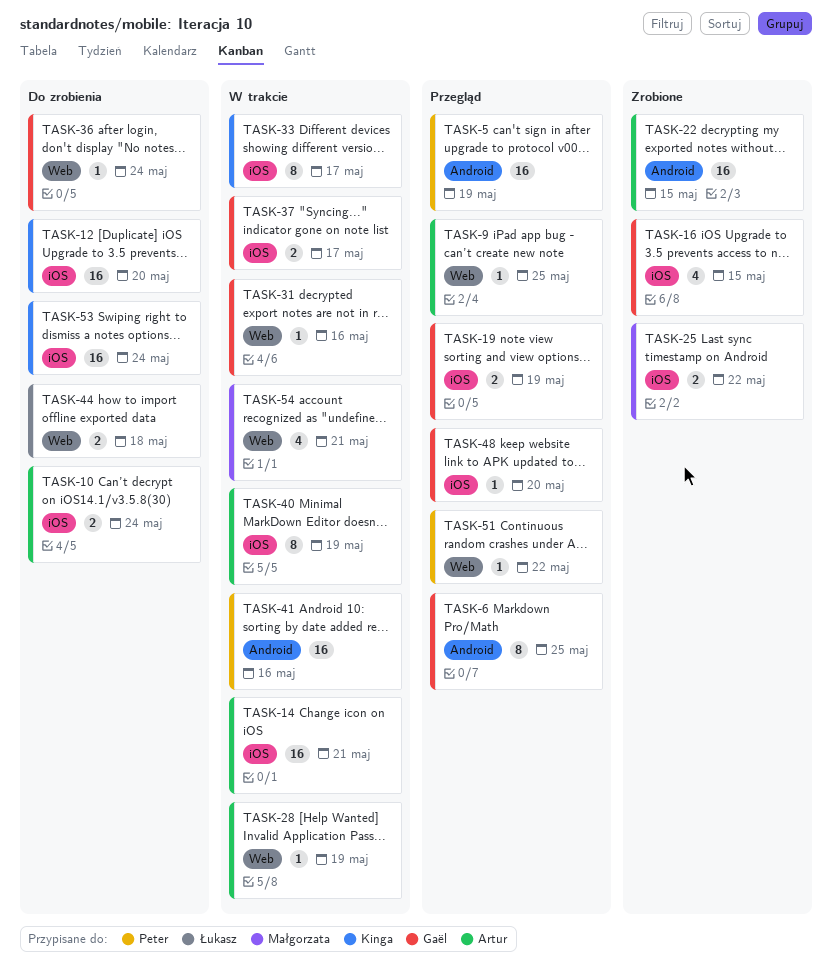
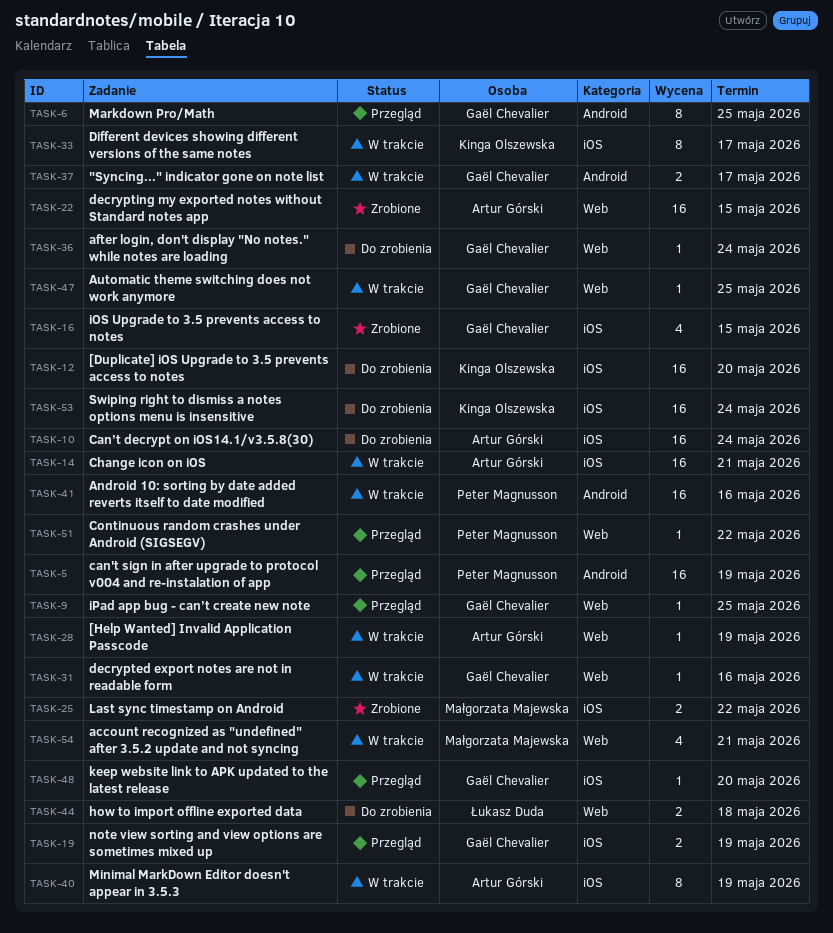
TASK-9, owner: Artur Górski -> Gaël Chevalier
TASK-10, estimate: 2 -> 16
TASK-22, label: Android -> Web
TASK-37, label: iOS -> Android
TASK-47: none -> present

